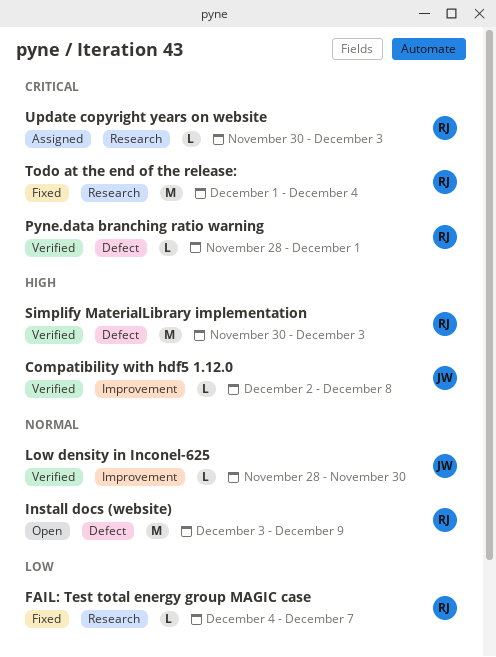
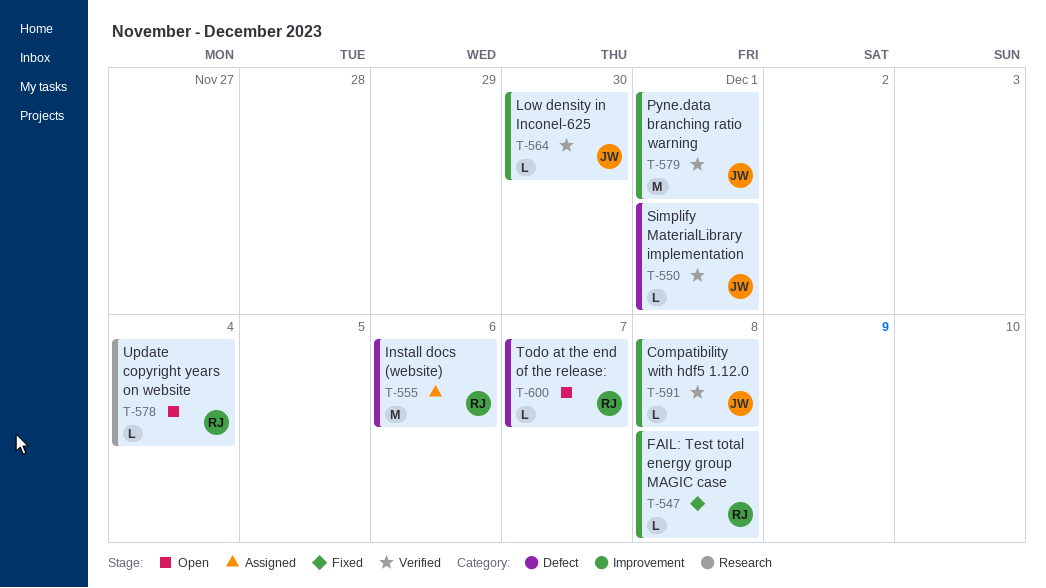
FAIL: Test total energy group MAGIC case, label: Research -> Improvement
FAIL: Test total energy group MAGIC case, due: Dec 7 -> Dec 8
Install docs (website), status: Open -> Assigned
Install docs (website), due: Dec 9 -> Dec 6
Pyne.data branching ratio warning, owner: RJ -> JW
Pyne.data branching ratio warning, label: Defect -> Improvement
Pyne.data branching ratio warning, estimate: L -> M
Simplify MaterialLibrary implementation, owner: RJ -> JW
Simplify MaterialLibrary implementation, estimate: M -> L
Simplify MaterialLibrary implementation, due: Dec 3 -> Dec 1
Todo at the end of the release:, status: Fixed -> Open
Todo at the end of the release:, label: Research -> Defect
Todo at the end of the release:, estimate: M -> L
Todo at the end of the release:, due: Dec 4 -> Dec 7
Update copyright years on website, status: Assigned -> Open
Update copyright years on website, due: Dec 3 -> Dec 4

